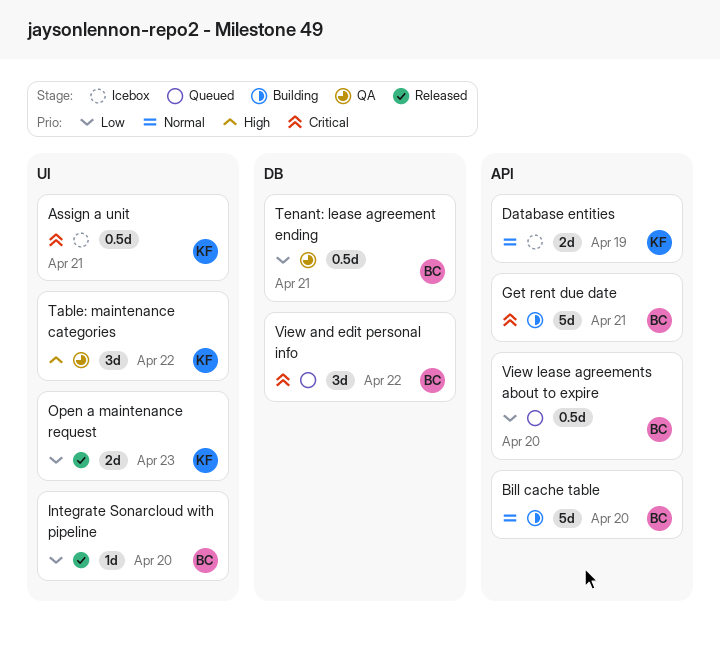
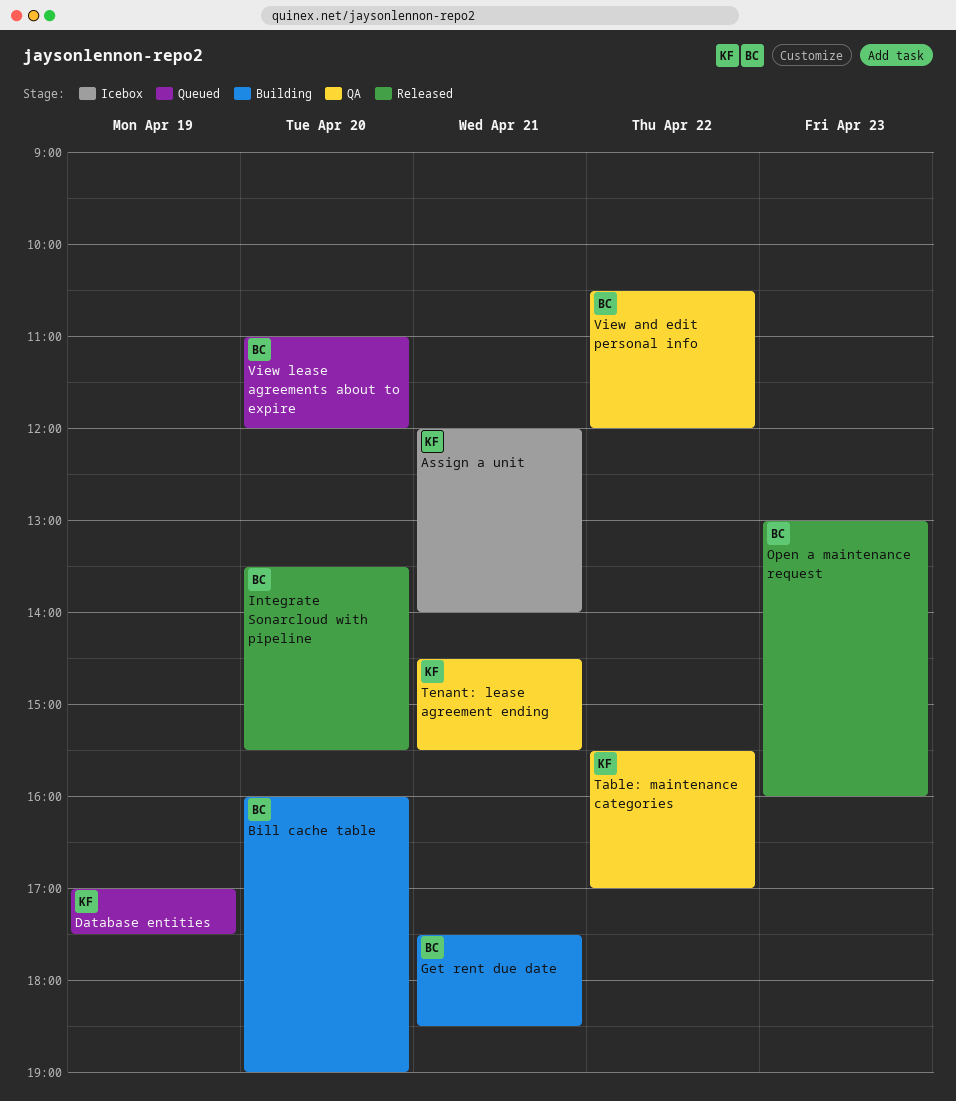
Database entities, status: Icebox -> Queued
Open a maintenance request, owner: KF -> BC
Tenant: lease agreement ending, owner: BC -> KF
View and edit personal info, status: Queued -> QA

